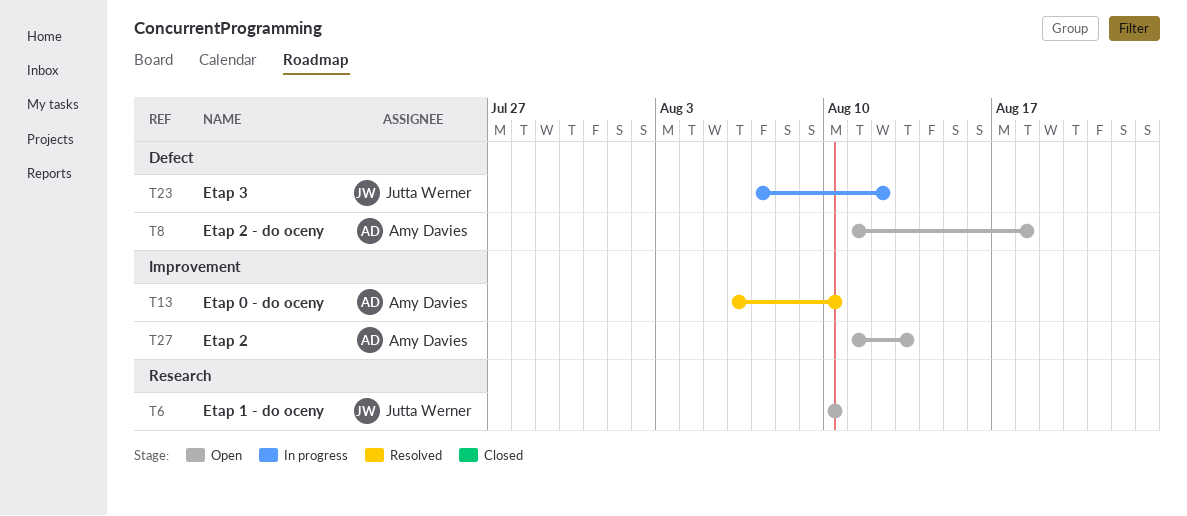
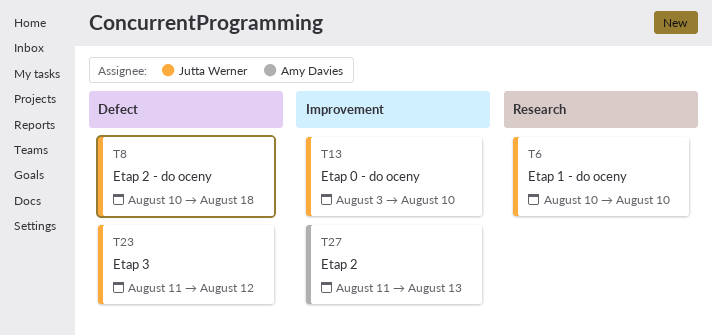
T8, owner: Amy Davies -> Jutta Werner
T8, start: Aug 11 -> Aug 10
T13, owner: Amy Davies -> Jutta Werner
T13, start: Aug 6 -> Aug 3
T23, start: Aug 7 -> Aug 11

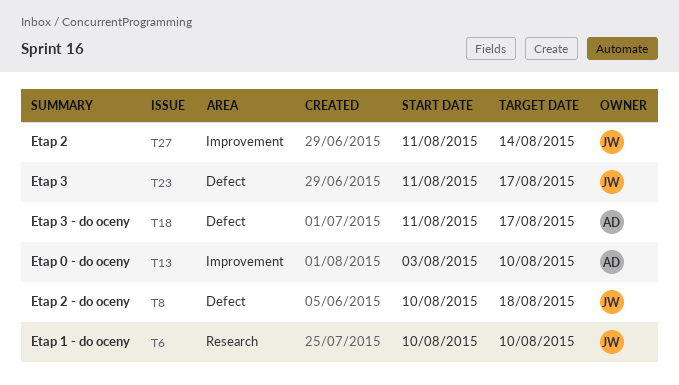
T13, owner: Jutta Werner -> Amy Davies
T18: none -> present
T23, due: Aug 12 -> Aug 17
T27, owner: Amy Davies -> Jutta Werner
T27, due: Aug 13 -> Aug 14

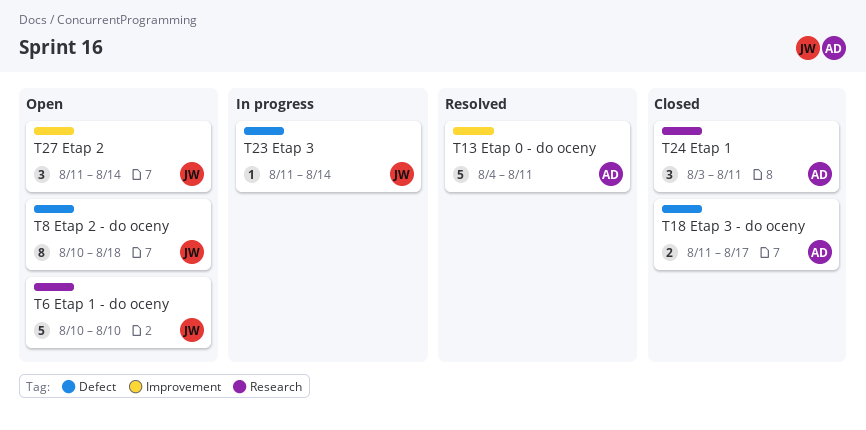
T13, start: Aug 3 -> Aug 4
T13, due: Aug 10 -> Aug 11
T23, due: Aug 17 -> Aug 14
T24: none -> present

